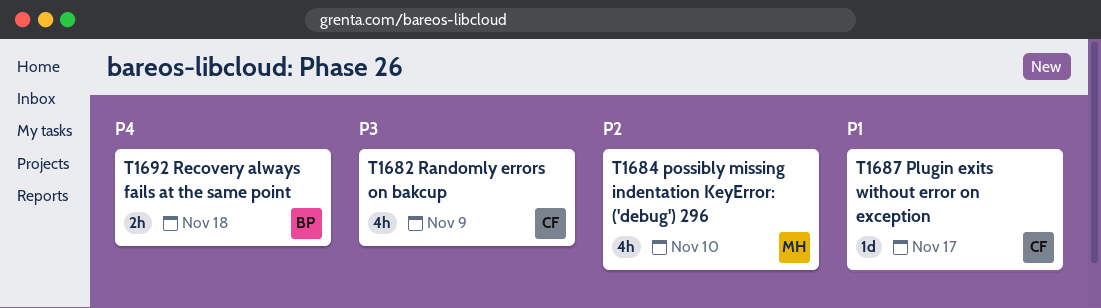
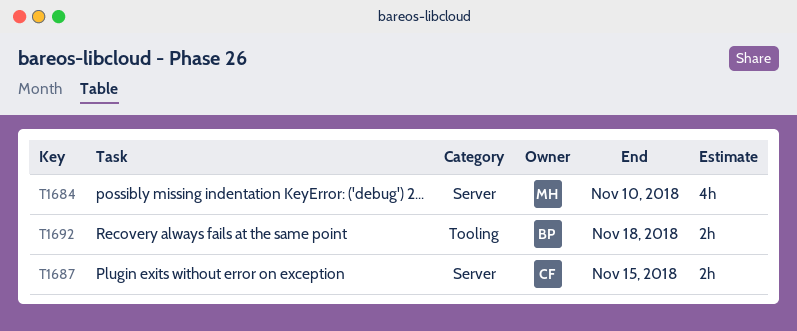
T1682: present -> none
T1687, estimate: 1d -> 2h
T1687, due: Nov 17 -> Nov 15

